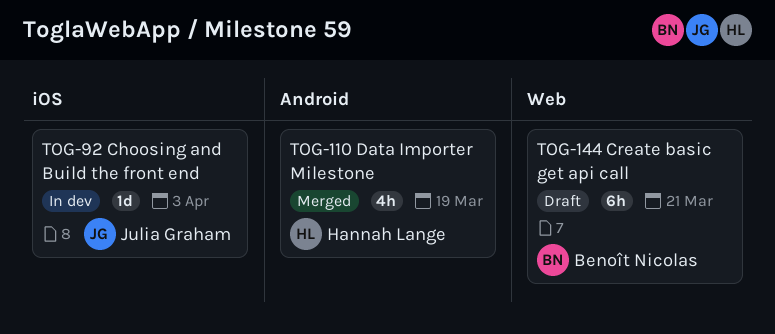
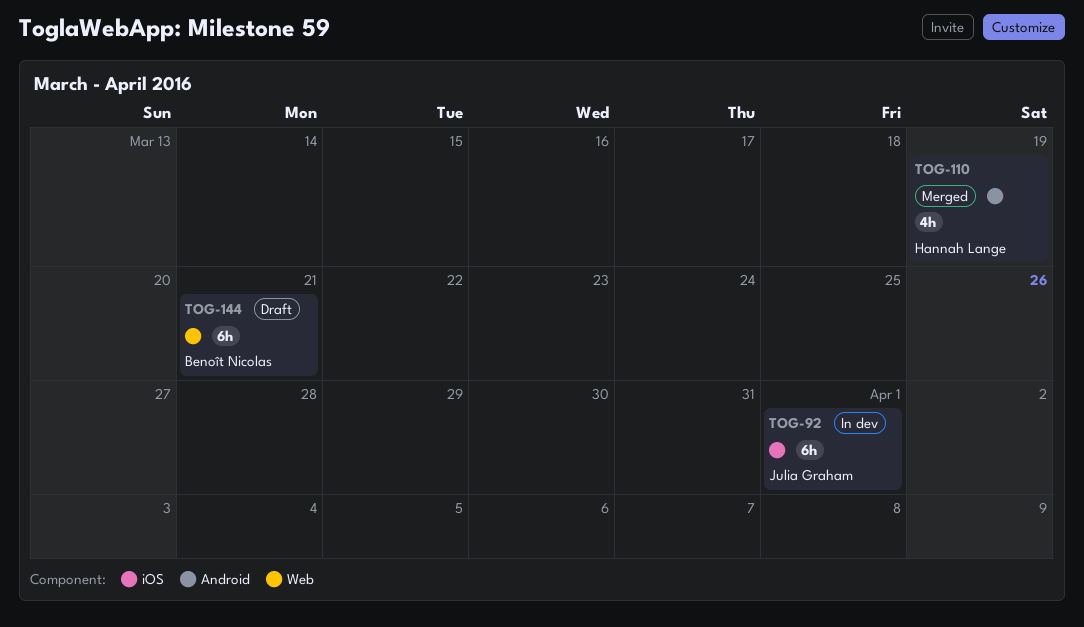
TOG-92, estimate: 1d -> 6h
TOG-92, due: Apr 3 -> Apr 1

